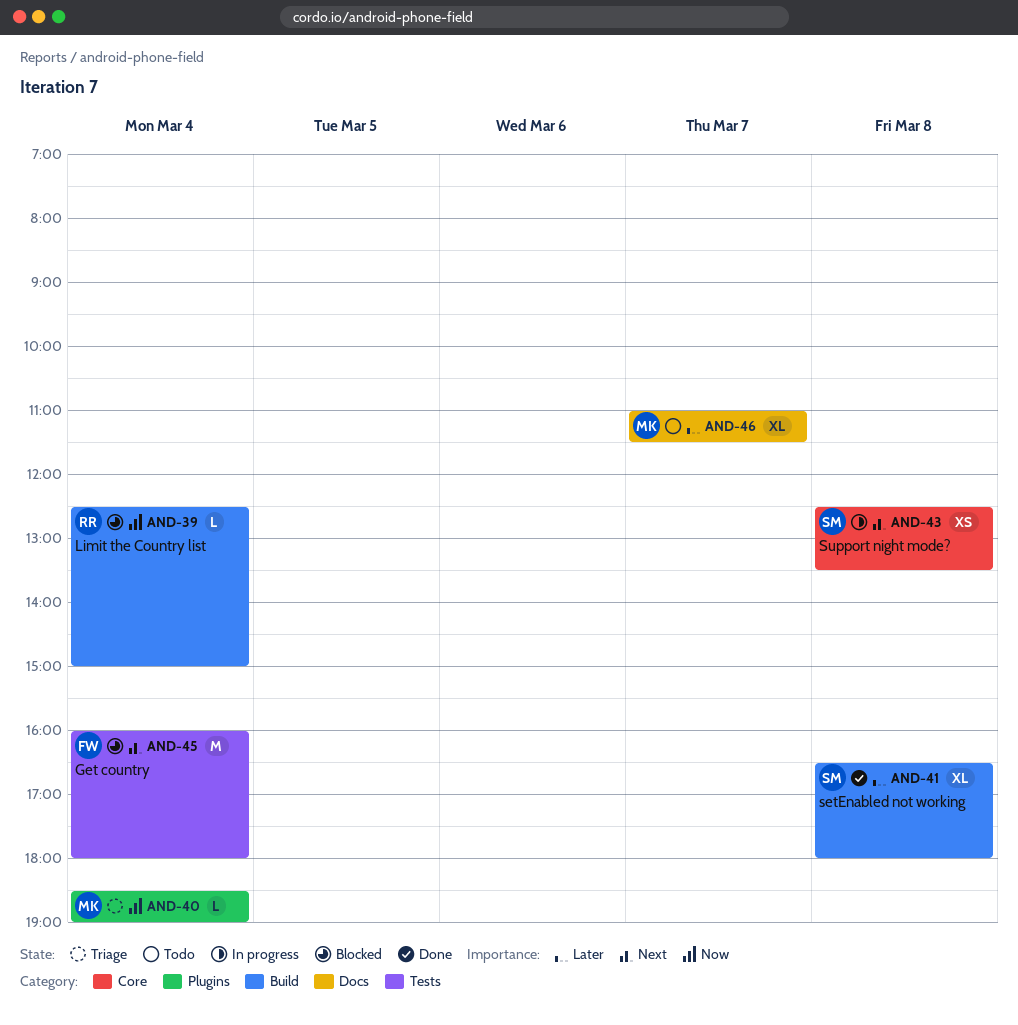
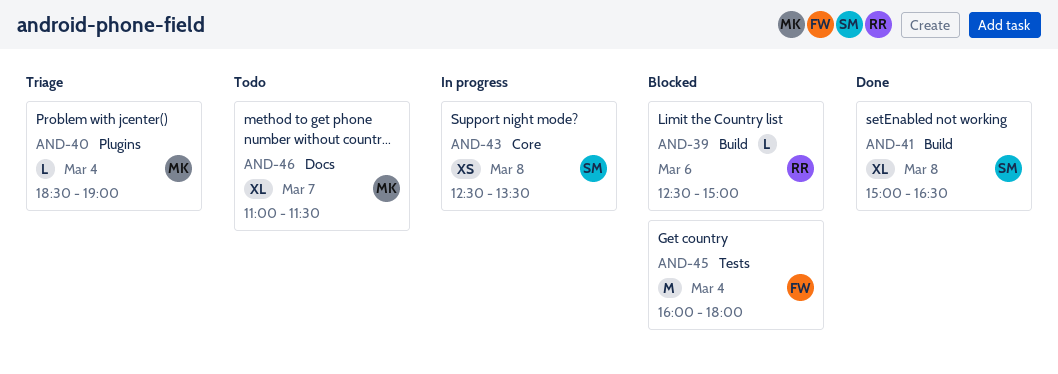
AND-39, day: Mar 4 -> Mar 6
AND-41, begins: 16:30 -> 15:00
AND-41, ends: 18:00 -> 16:30

